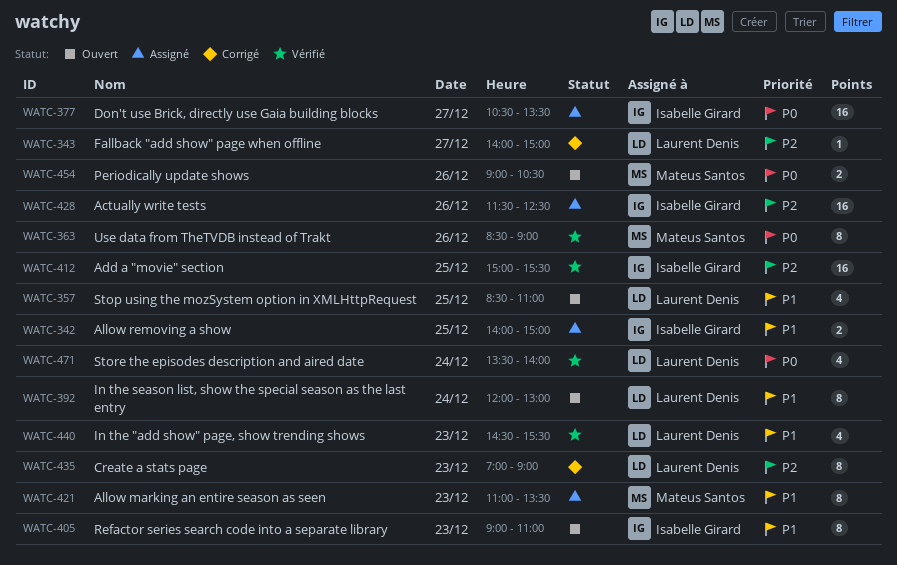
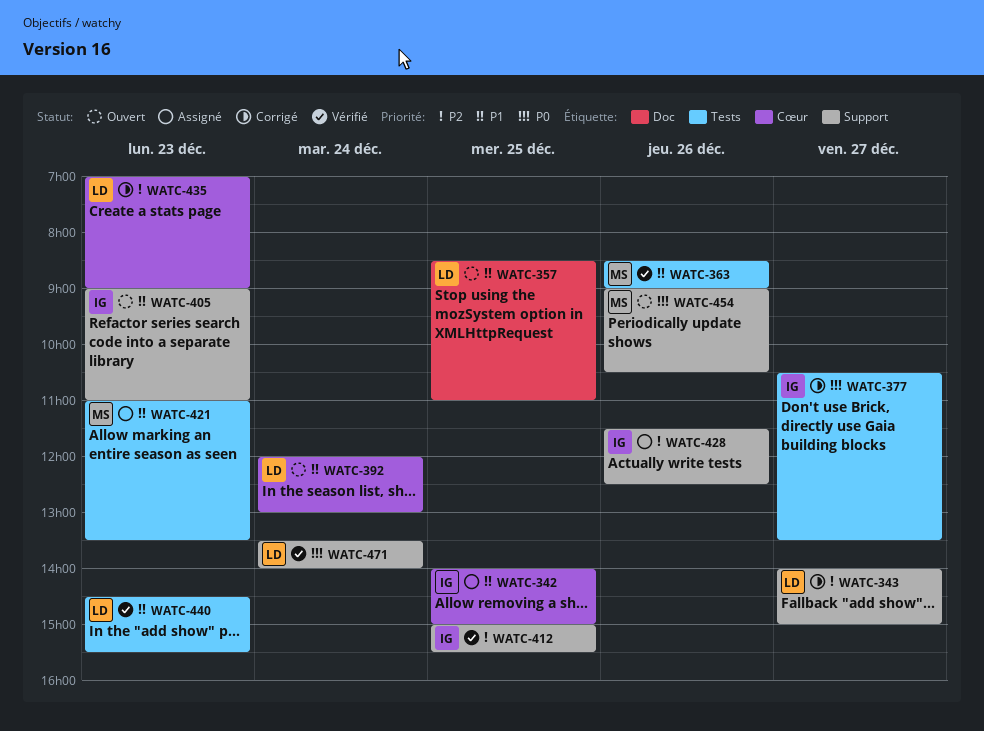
WATC-363, priority: P0 -> P1
WATC-377, status: Assigné -> Corrigé

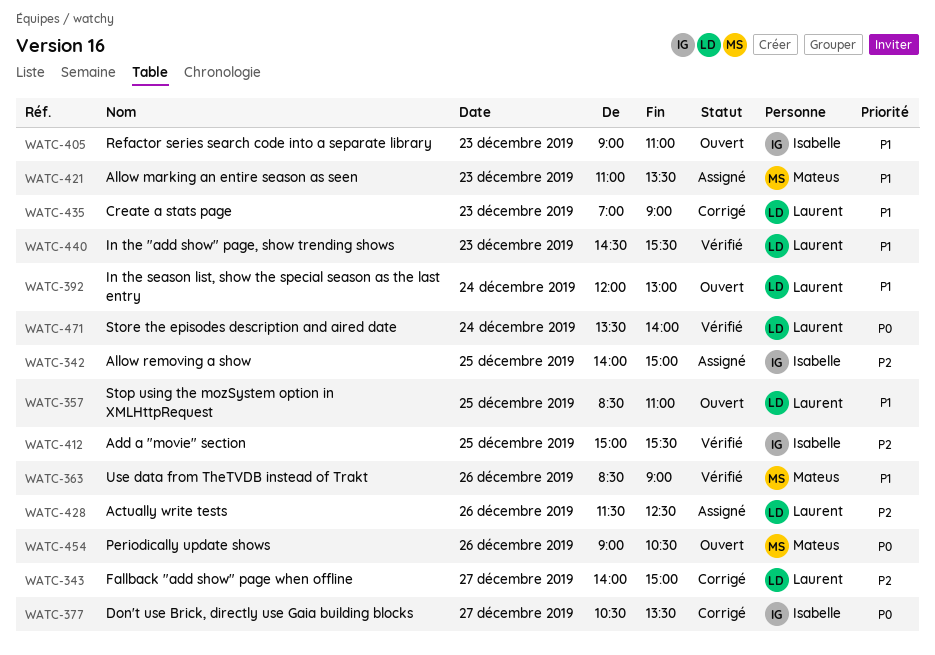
WATC-342, priority: P1 -> P2
WATC-428, owner: Isabelle -> Laurent
WATC-435, priority: P2 -> P1

